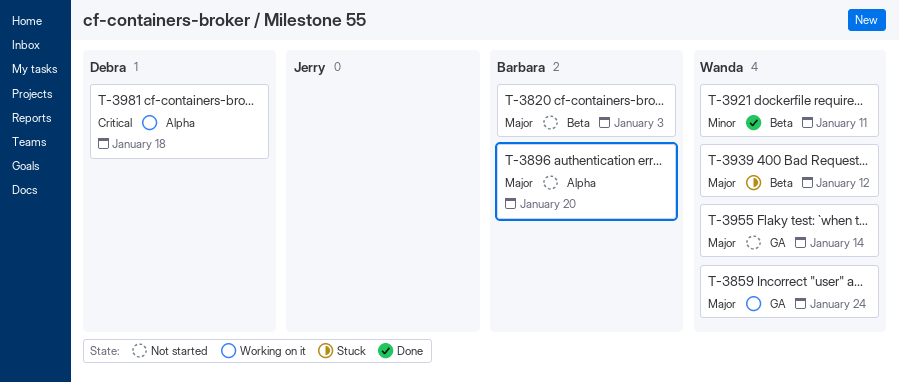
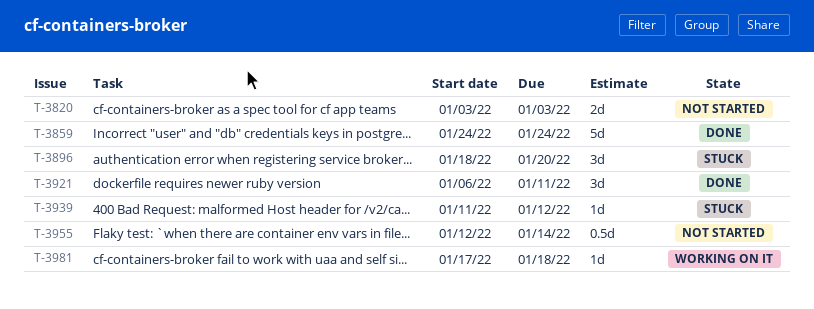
T-3859, status: Working on it -> Done
T-3896, status: Not started -> Stuck

